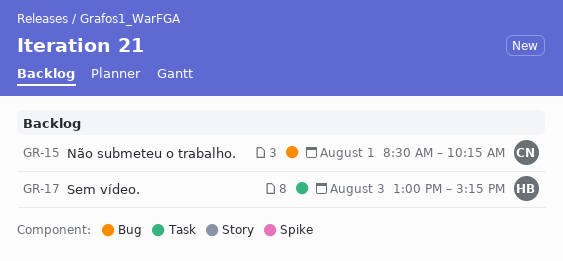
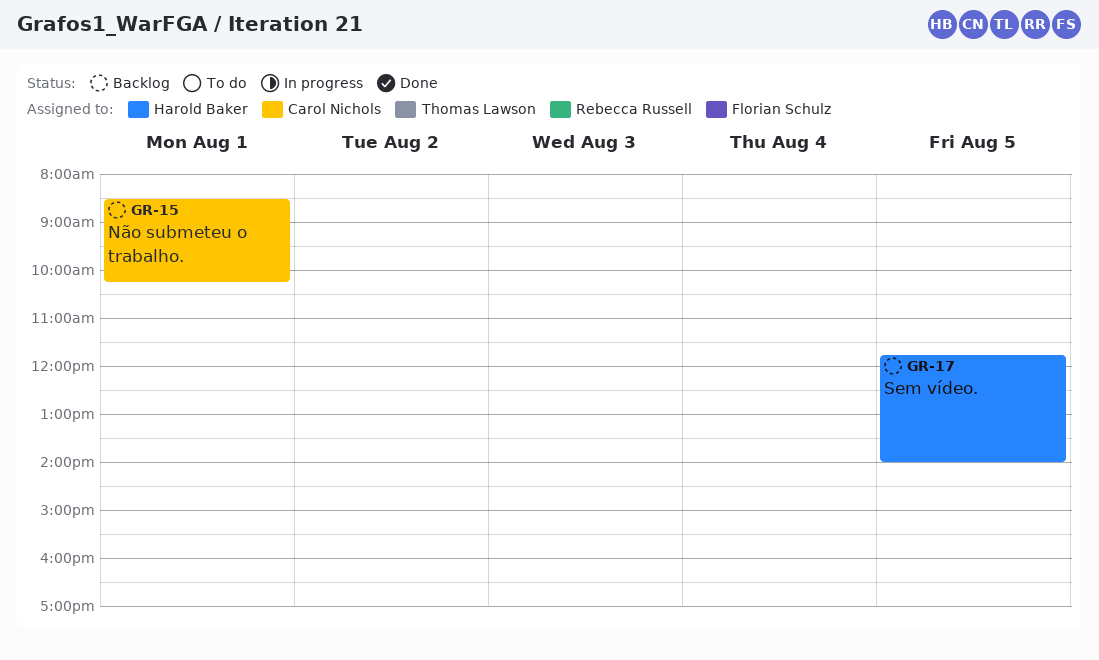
GR-17, day: Aug 3 -> Aug 5
GR-17, begins: 13:00 -> 11:45
GR-17, ends: 15:15 -> 14:00

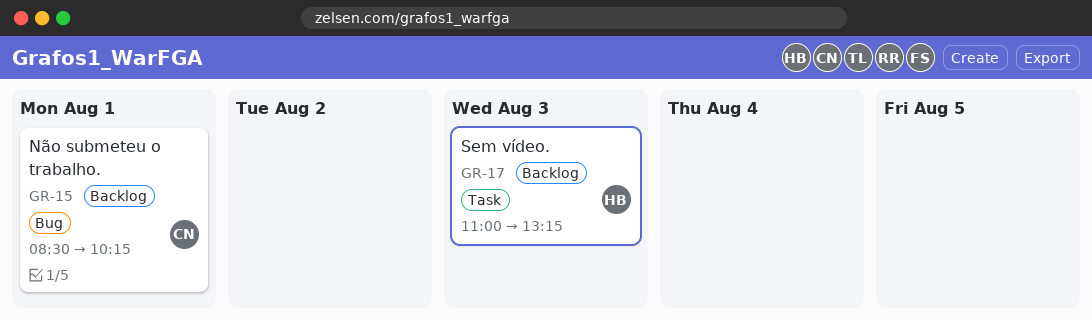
GR-17, day: Aug 5 -> Aug 3
GR-17, begins: 11:45 -> 11:00
GR-17, ends: 14:00 -> 13:15

